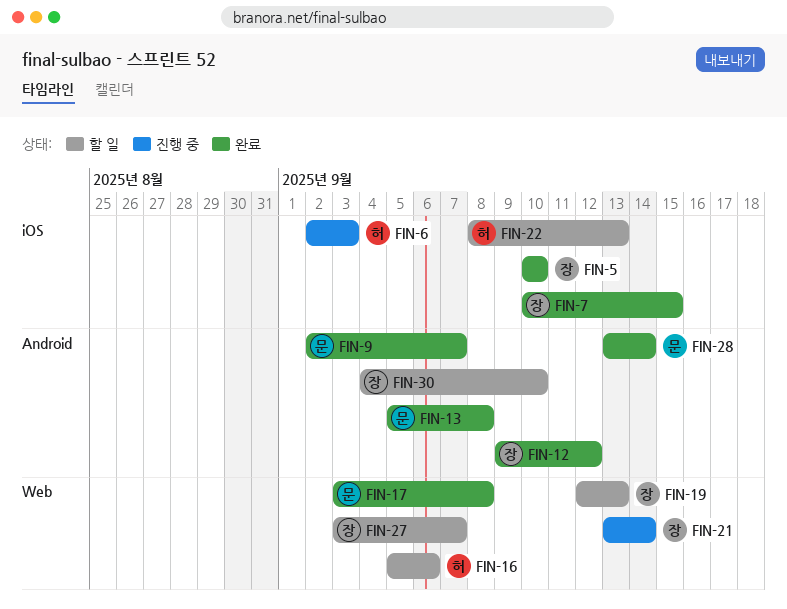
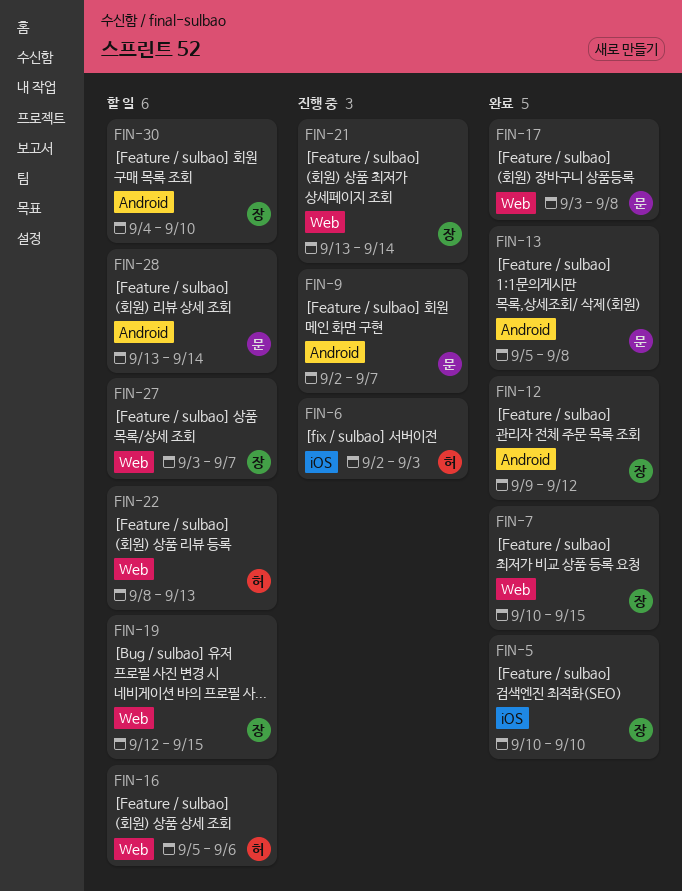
FIN-7, label: iOS -> Web
FIN-9, status: 완료 -> 진행 중
FIN-19, due: Sep 13 -> Sep 15
FIN-22, label: iOS -> Web
FIN-28, status: 완료 -> 할 일

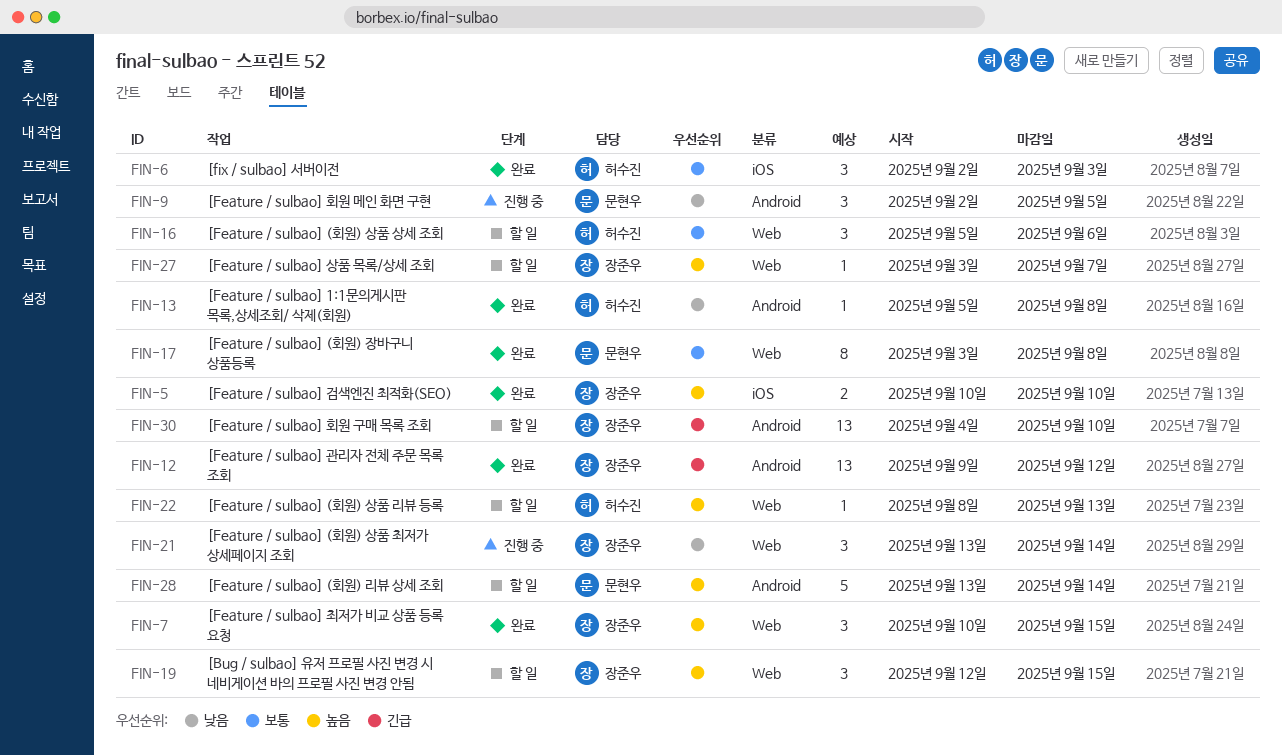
FIN-6, status: 진행 중 -> 완료
FIN-9, due: Sep 7 -> Sep 5
FIN-13, owner: 문현우 -> 허수진

